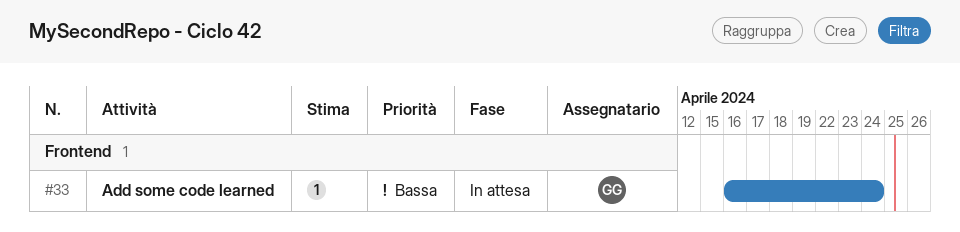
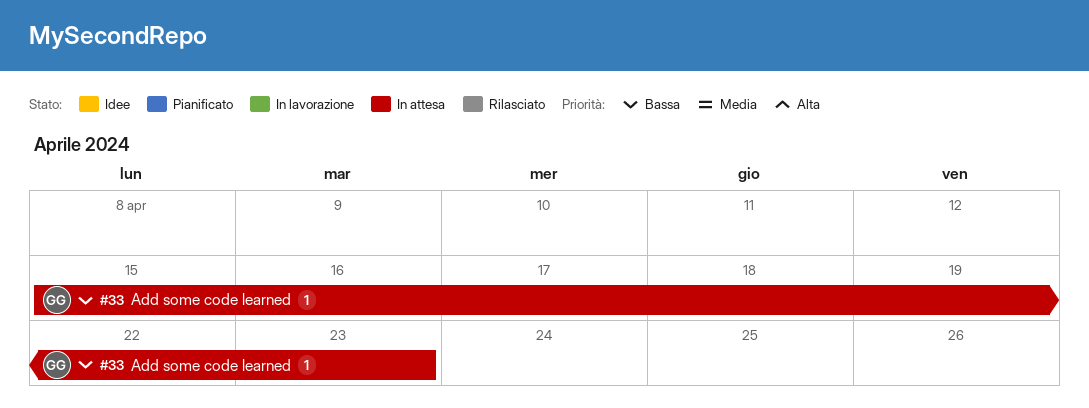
#33, start: Apr 16 -> Apr 15
#33, due: Apr 24 -> Apr 23

